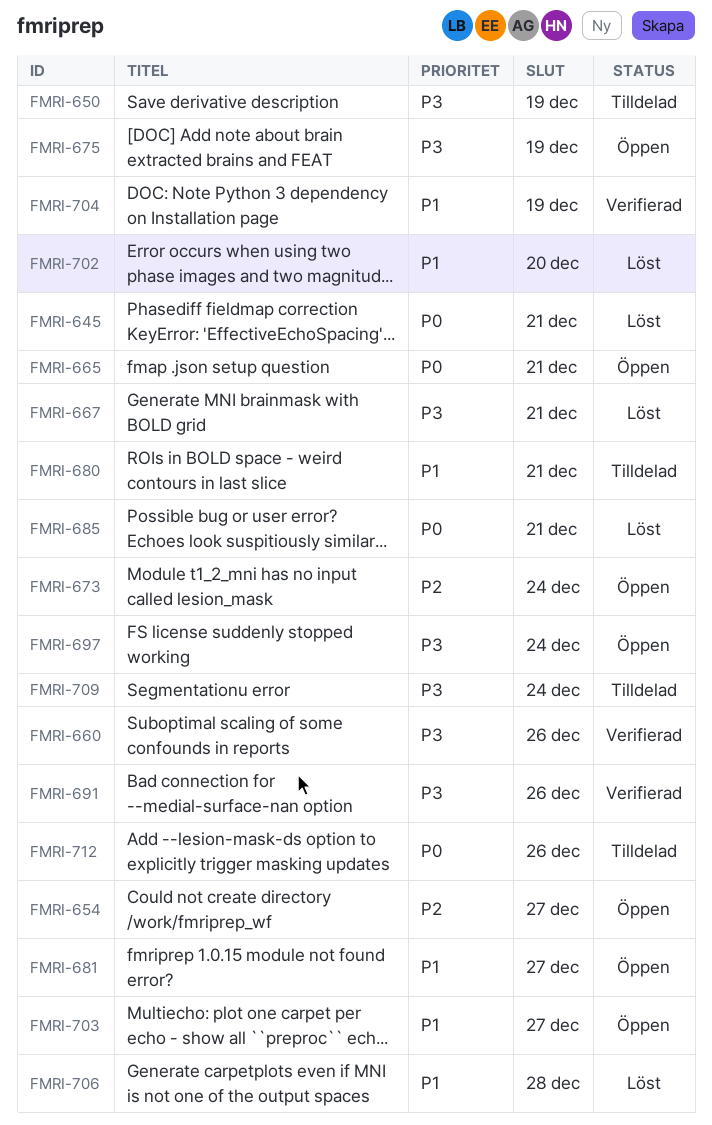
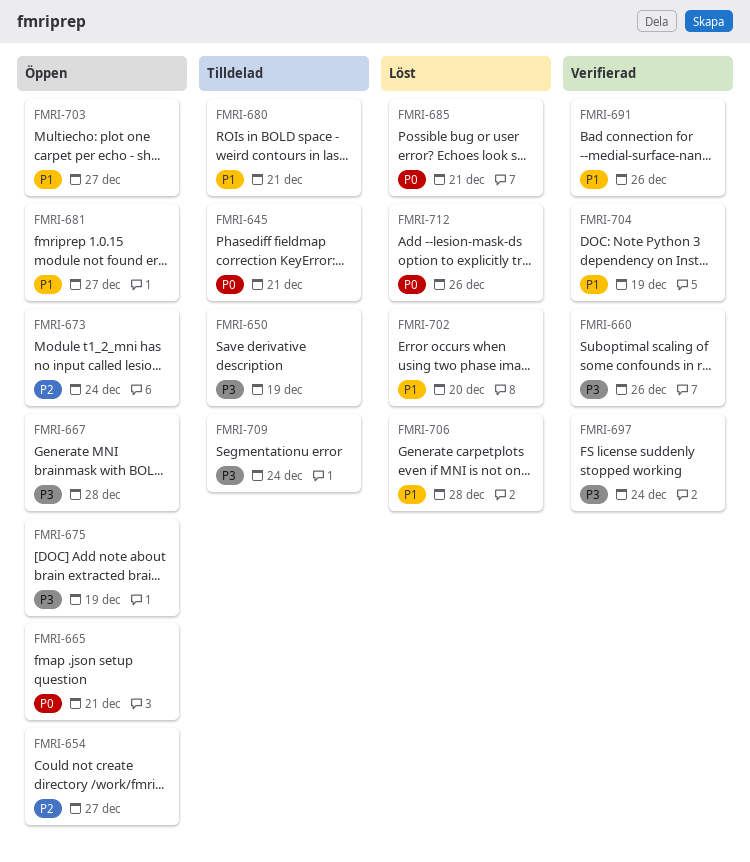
FMRI-645, status: Löst -> Tilldelad
FMRI-667, status: Löst -> Öppen
FMRI-667, due: Dec 21 -> Dec 28
FMRI-691, priority: P3 -> P1
FMRI-697, status: Öppen -> Verifierad
FMRI-712, status: Tilldelad -> Löst

